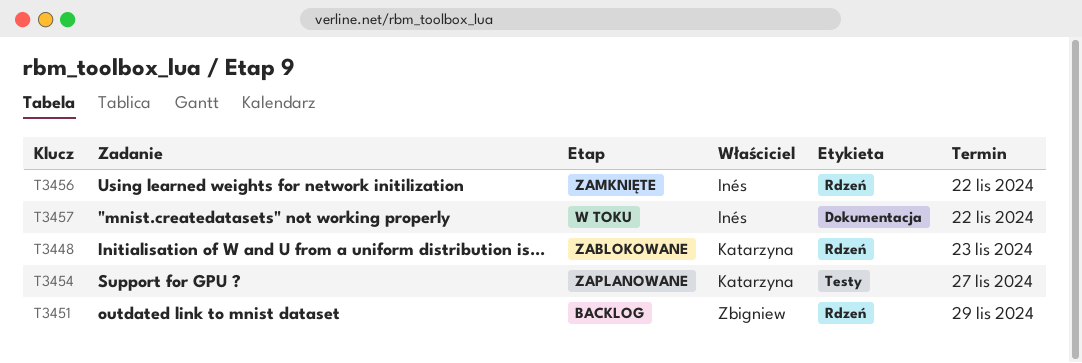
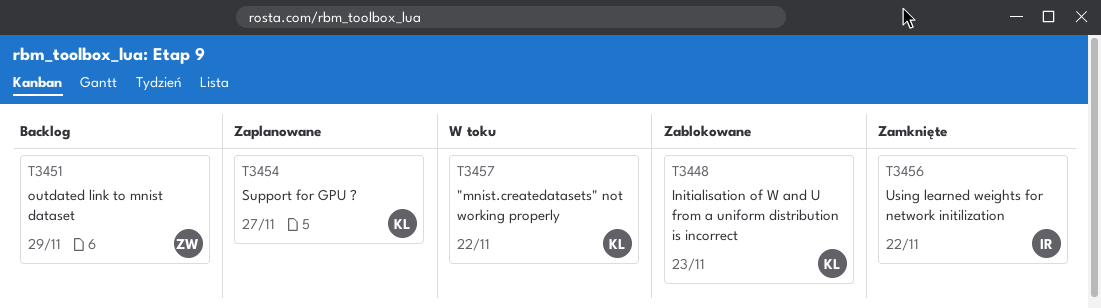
T3457, owner: Inés -> Katarzyna

